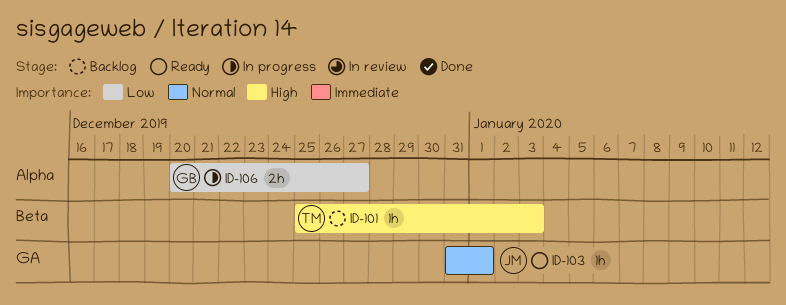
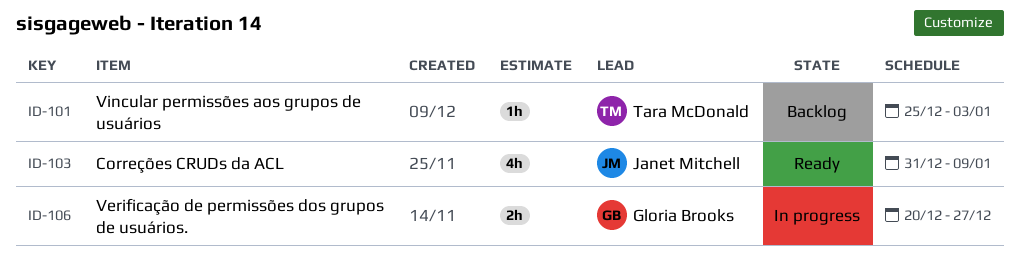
ID-103, estimate: 1h -> 4h
ID-103, due: Jan 1 -> Jan 9

